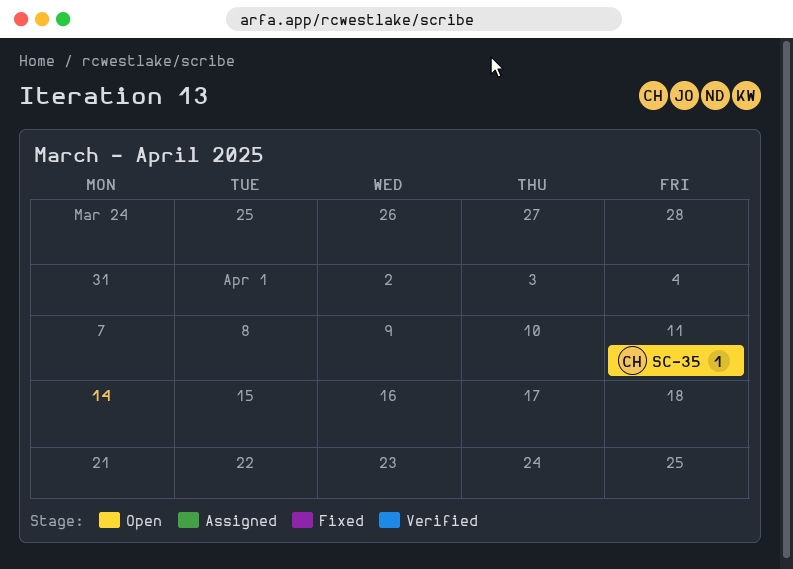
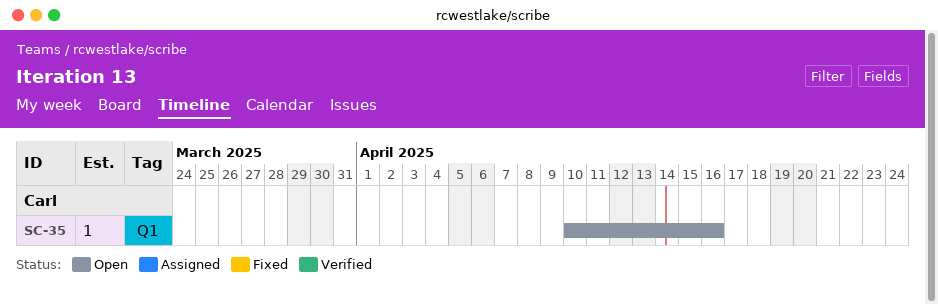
SC-35, start: Apr 11 -> Apr 10
SC-35, due: Apr 11 -> Apr 16

